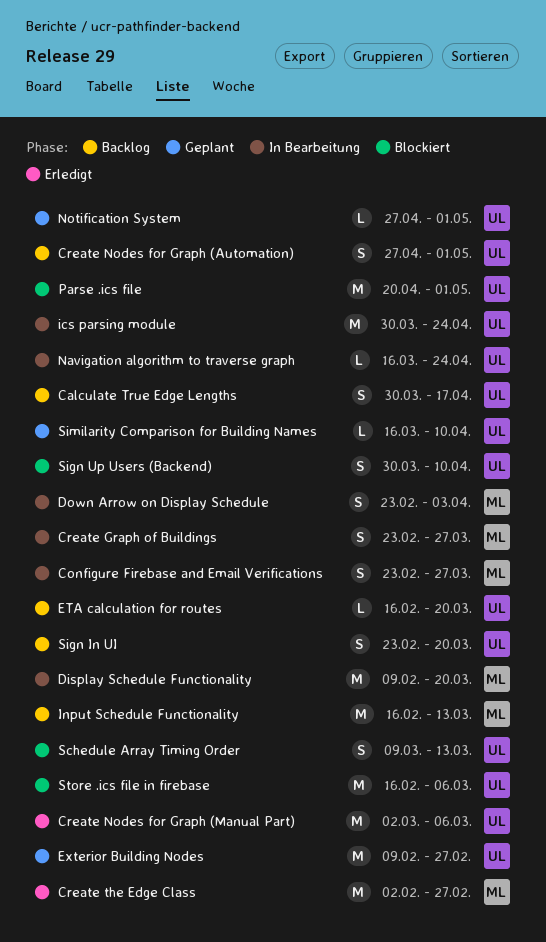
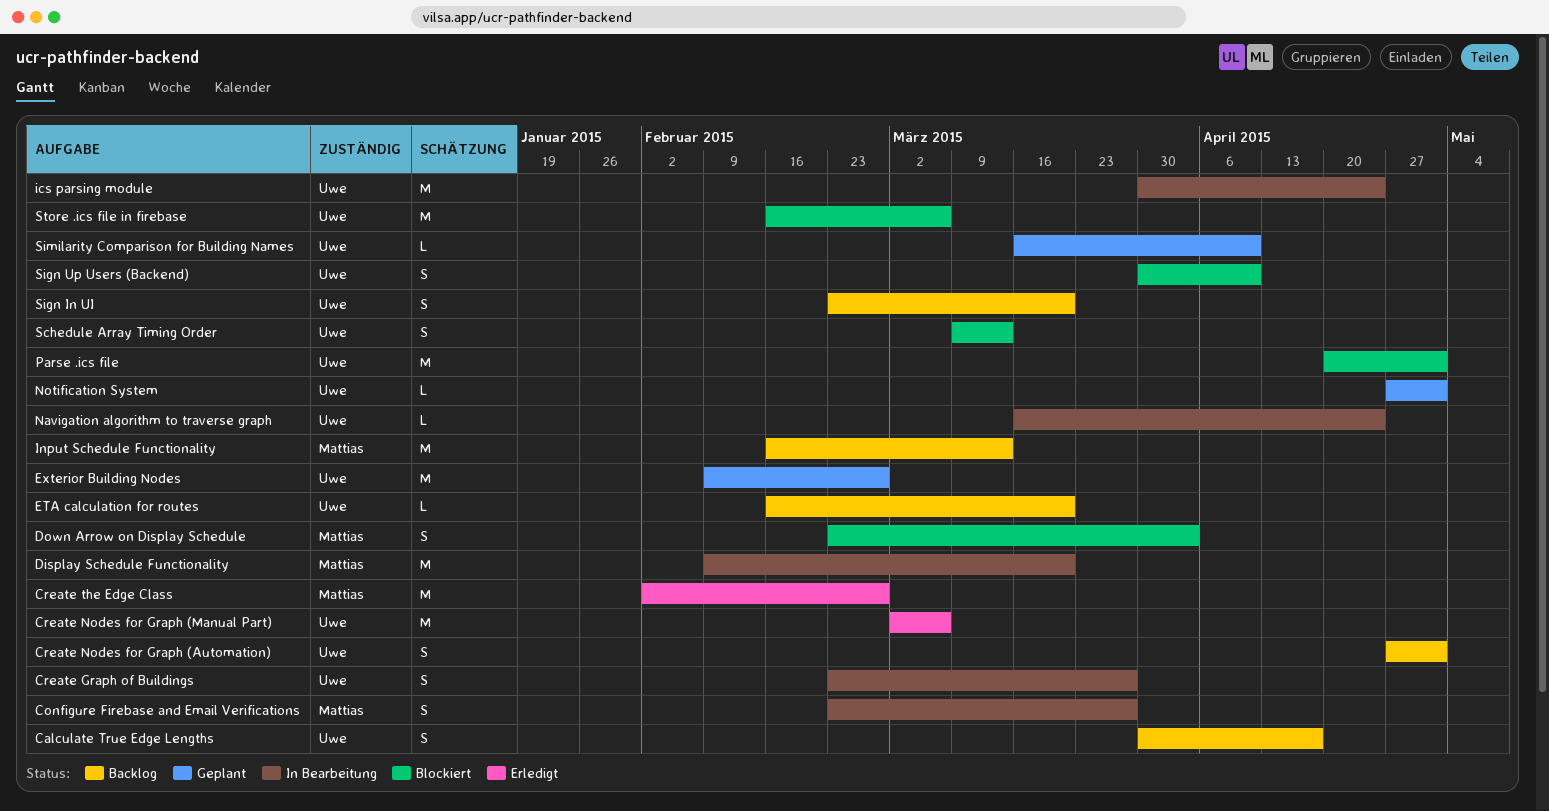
Create Graph of Buildings, owner: Mattias -> Uwe
Down Arrow on Display Schedule, status: In Bearbeitung -> Blockiert

